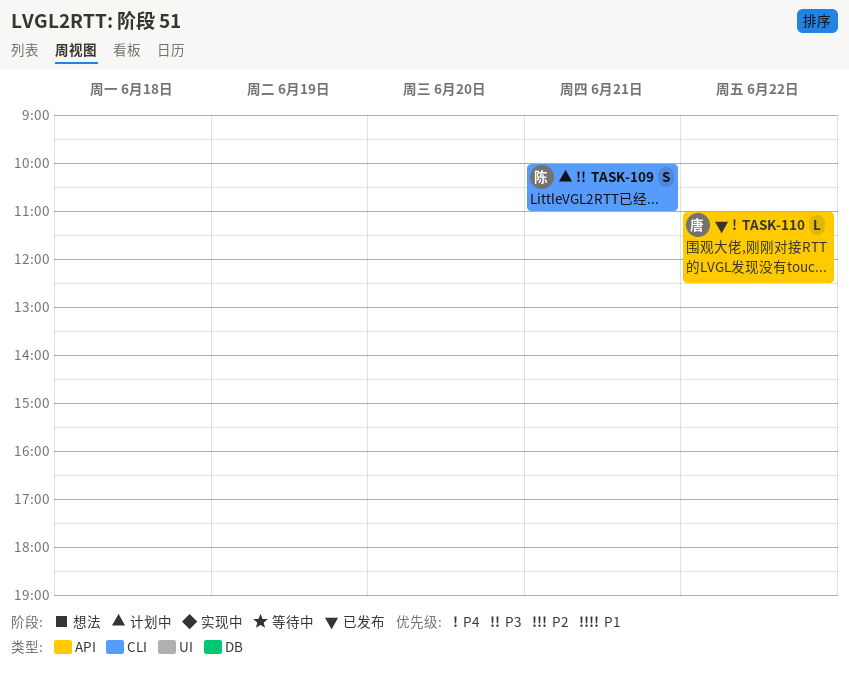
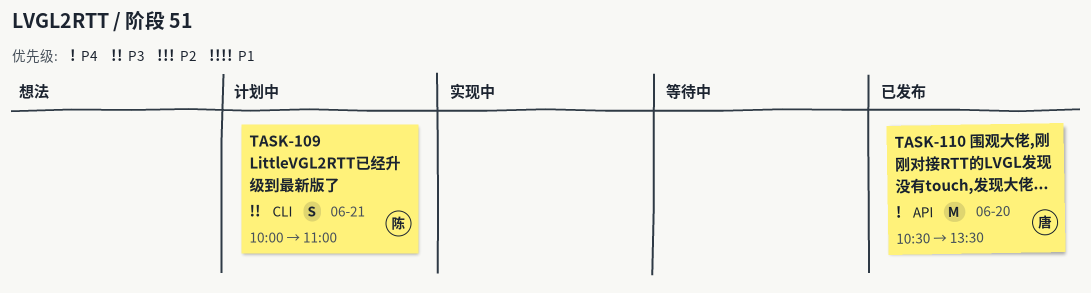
TASK-110, estimate: L -> M
TASK-110, day: Jun 22 -> Jun 20
TASK-110, begins: 11:00 -> 10:30
TASK-110, ends: 12:30 -> 13:30

